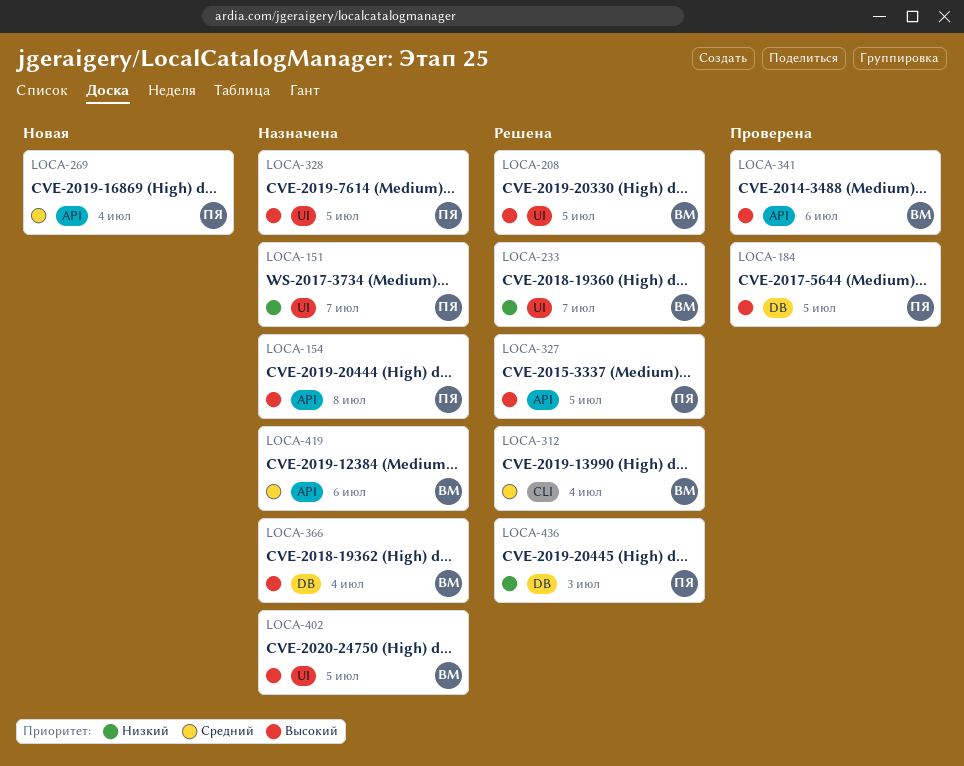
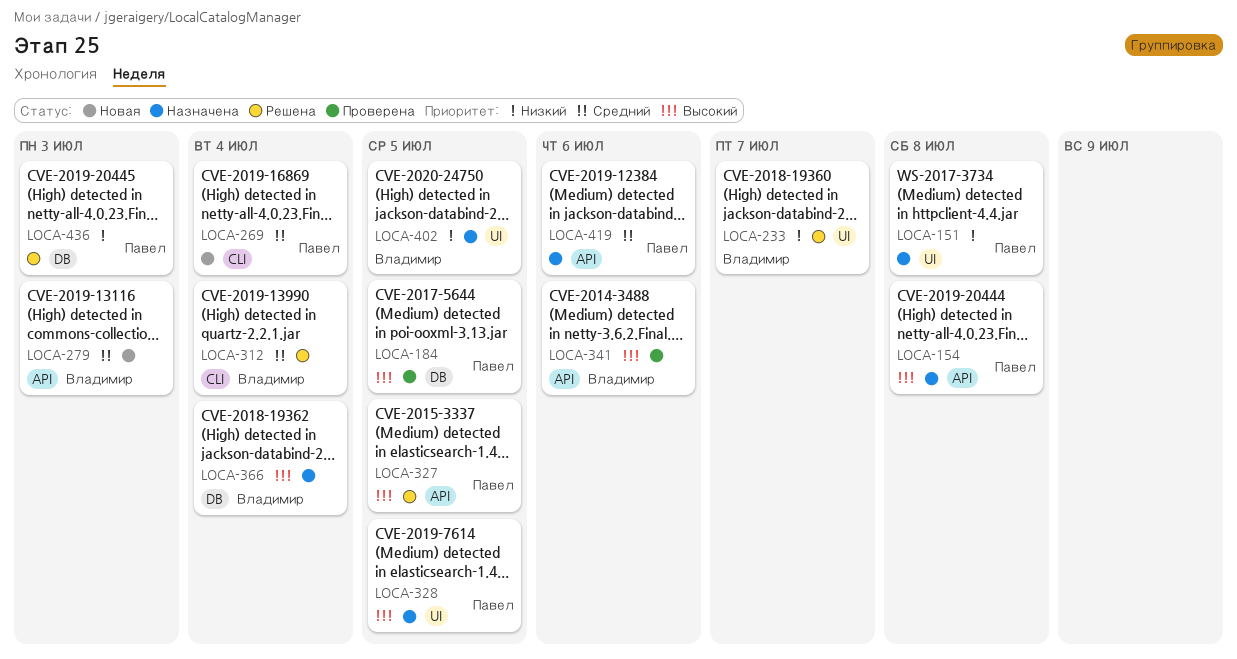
LOCA-151, due: Jul 7 -> Jul 8
LOCA-208: present -> none
LOCA-269, label: API -> CLI
LOCA-279: none -> present
LOCA-402, priority: Высокий -> Низкий
LOCA-419, owner: Владимир -> Павел

